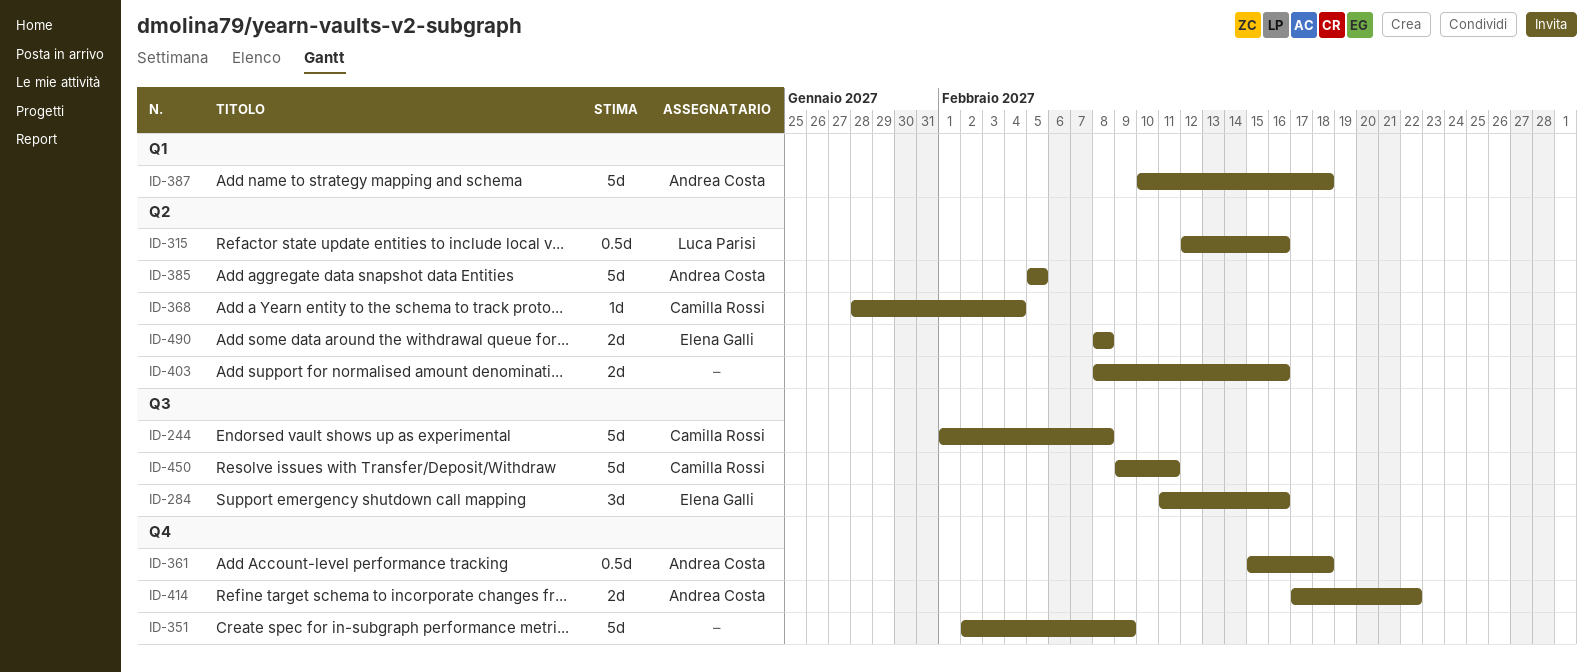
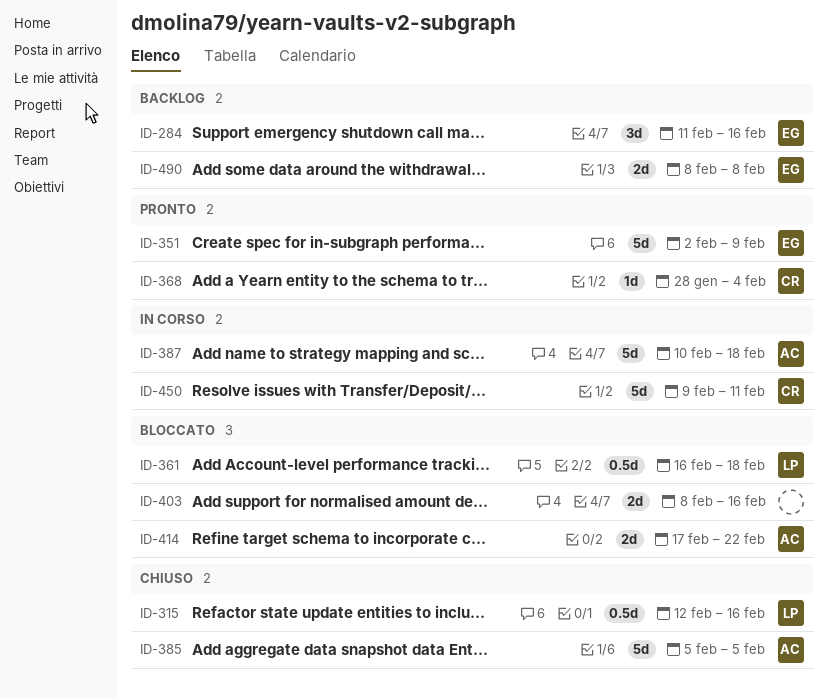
ID-244: present -> none
ID-351, owner: none -> Elena Galli
ID-361, owner: Andrea Costa -> Luca Parisi
ID-361, start: Feb 15 -> Feb 16

